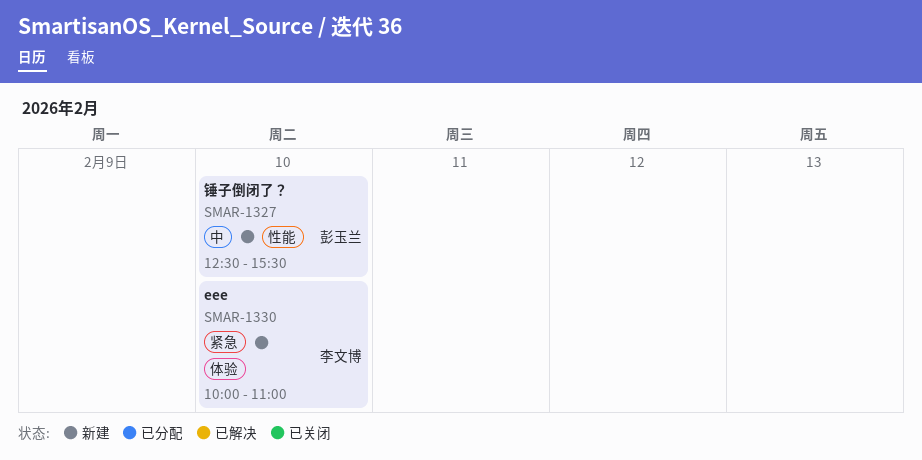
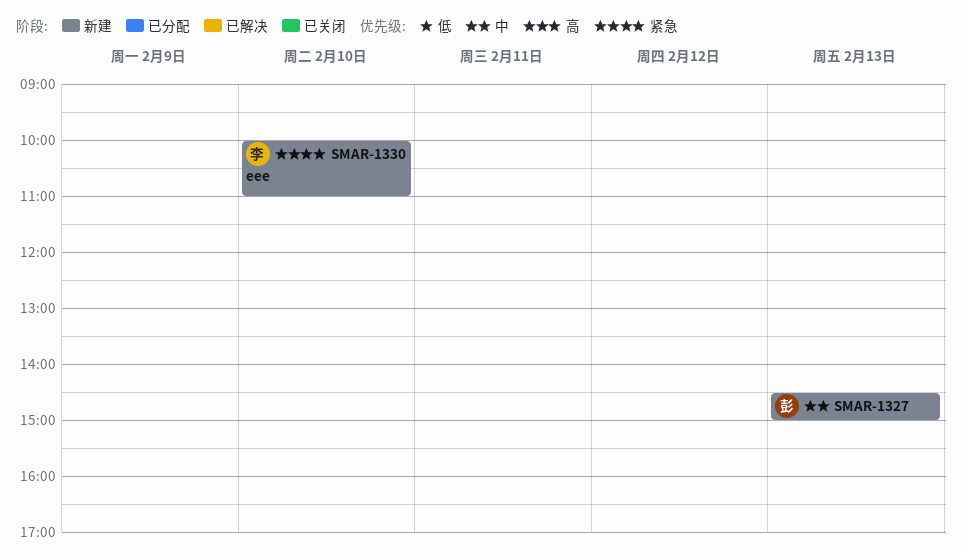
SMAR-1327, day: Feb 10 -> Feb 13
SMAR-1327, begins: 12:30 -> 14:30
SMAR-1327, ends: 15:30 -> 15:00

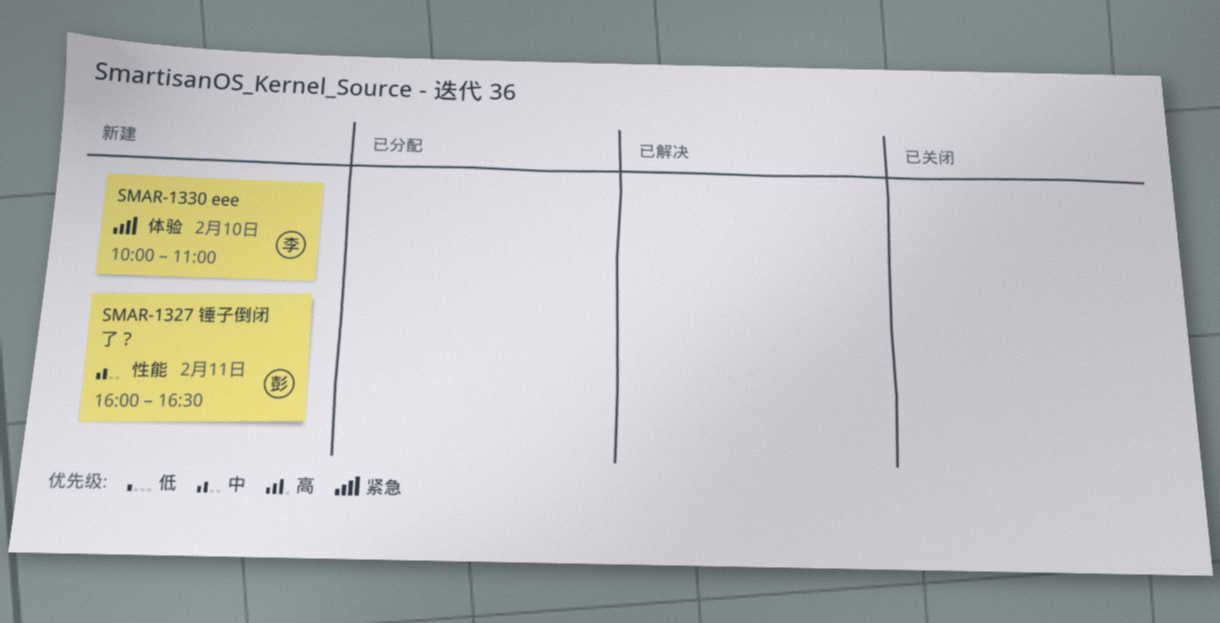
SMAR-1327, day: Feb 13 -> Feb 11
SMAR-1327, begins: 14:30 -> 16:00
SMAR-1327, ends: 15:00 -> 16:30

